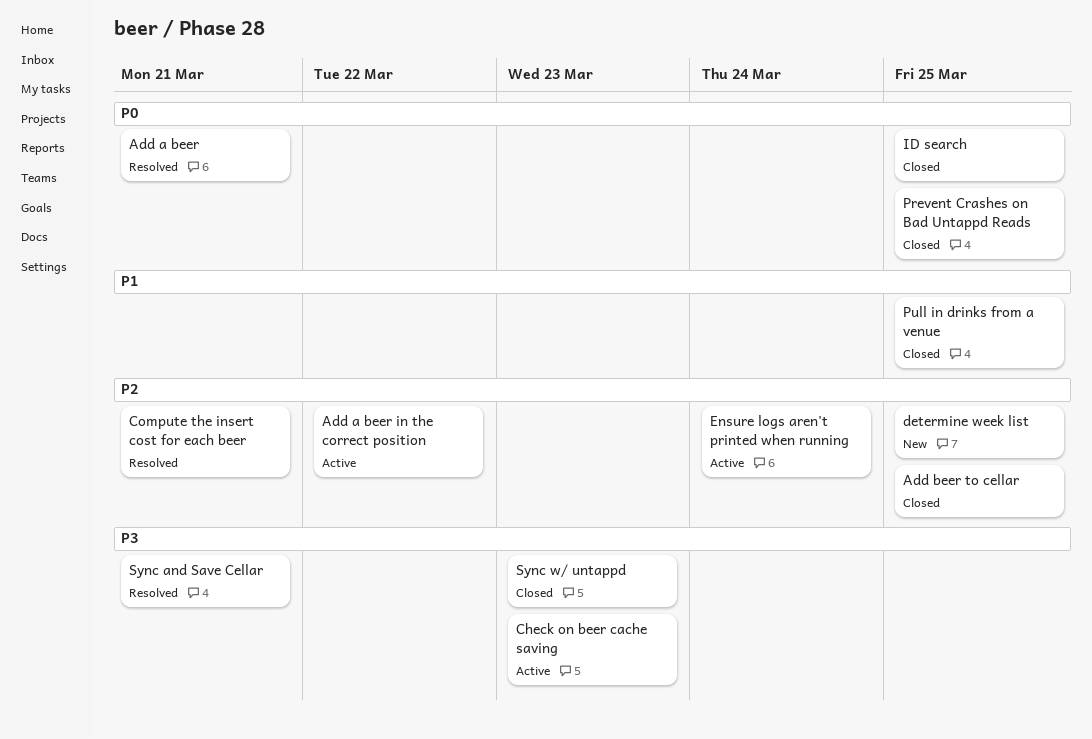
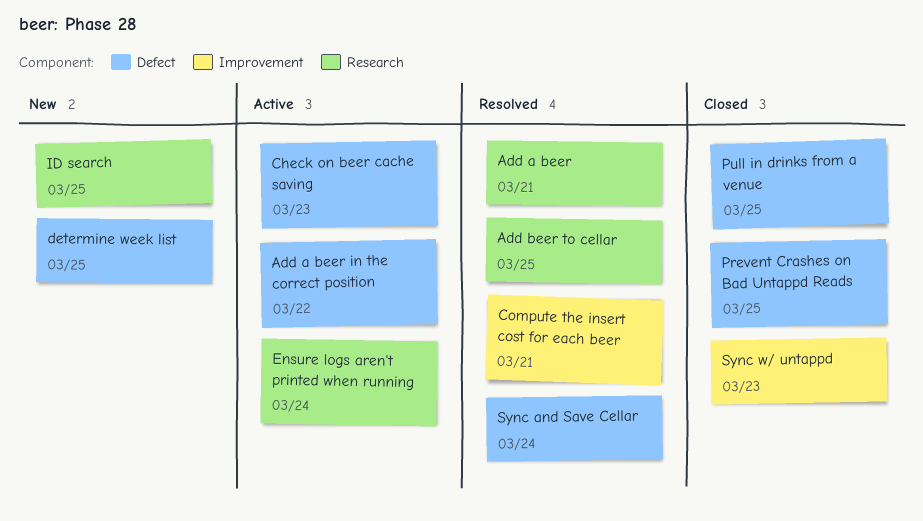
Add beer to cellar, status: Closed -> Resolved
ID search, status: Closed -> New
Sync and Save Cellar, due: Mar 21 -> Mar 24

